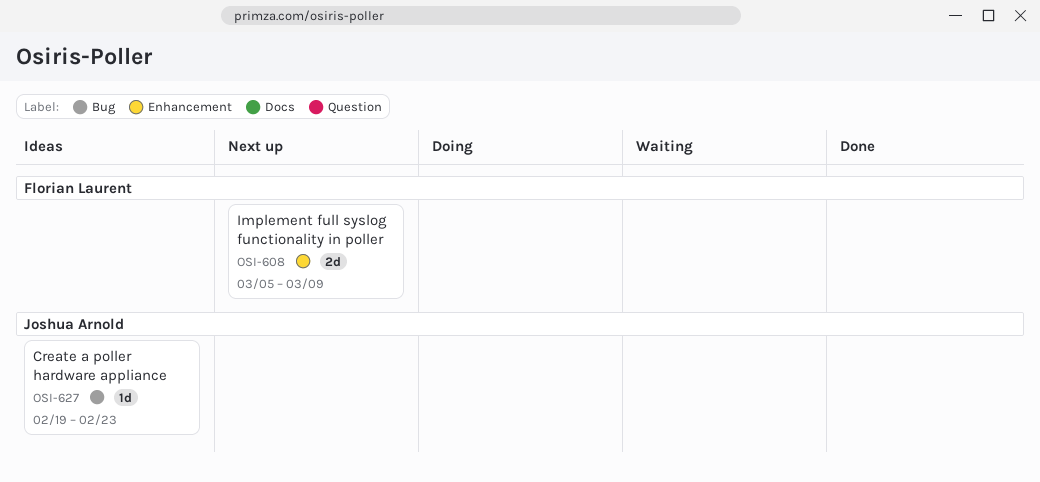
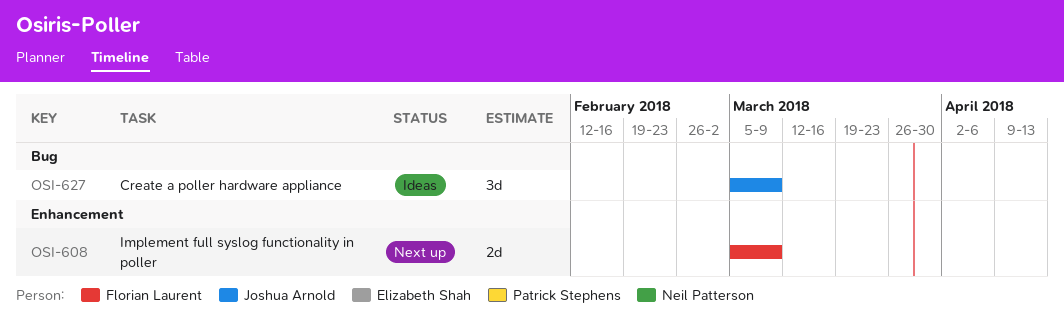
OSI-627, estimate: 1d -> 3d
OSI-627, start: Feb 19 -> Mar 5
OSI-627, due: Feb 23 -> Mar 9

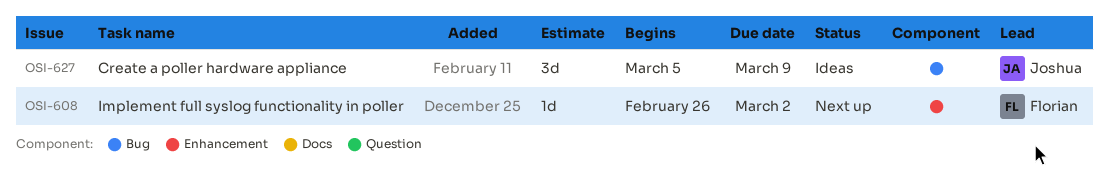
OSI-608, estimate: 2d -> 1d
OSI-608, start: Mar 5 -> Feb 26
OSI-608, due: Mar 9 -> Mar 2

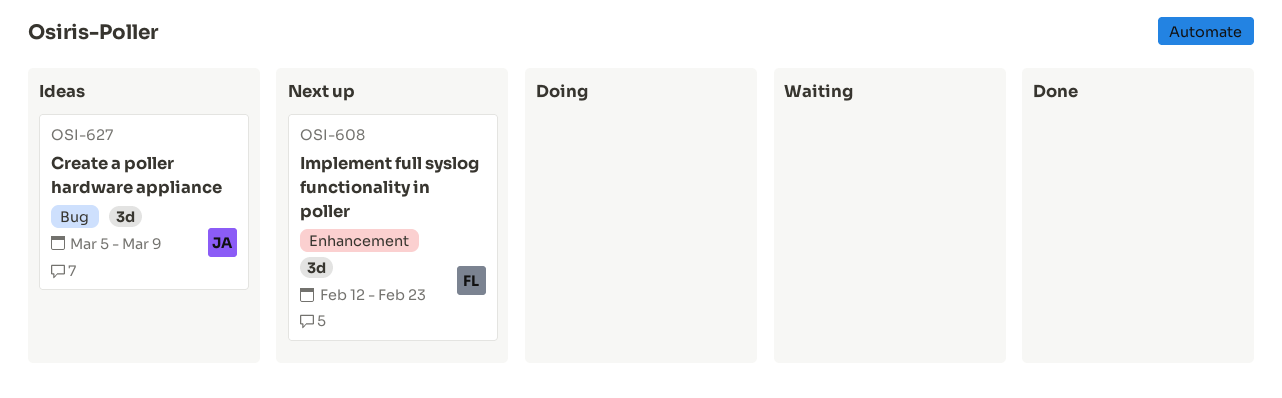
OSI-608, estimate: 1d -> 3d
OSI-608, start: Feb 26 -> Feb 12
OSI-608, due: Mar 2 -> Feb 23

